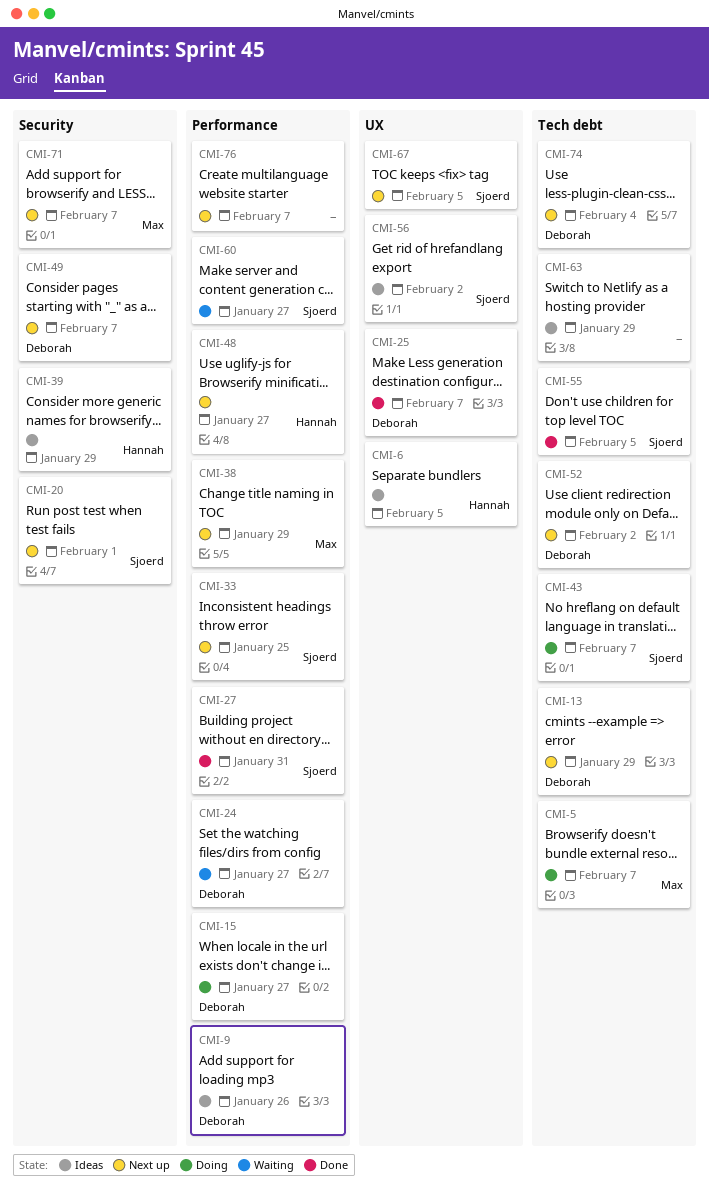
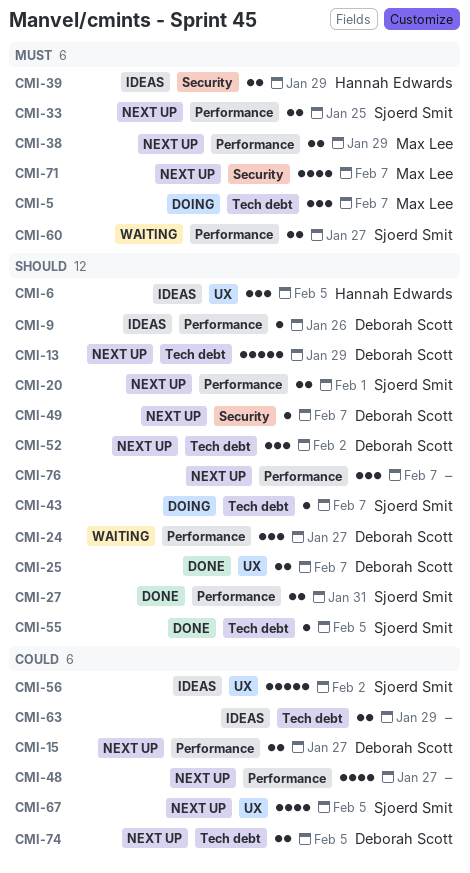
CMI-15, status: Doing -> Next up
CMI-20, label: Security -> Performance
CMI-48, owner: Hannah Edwards -> none
CMI-74, due: Feb 4 -> Feb 5

